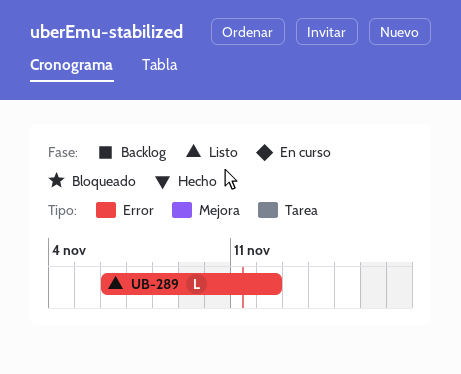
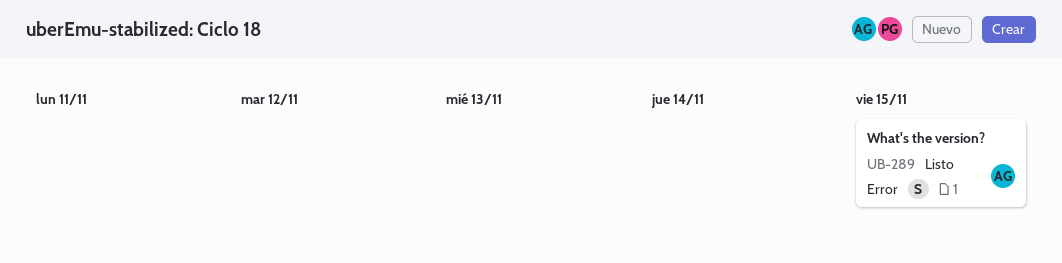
UB-289, estimate: L -> S
UB-289, due: Nov 12 -> Nov 15

